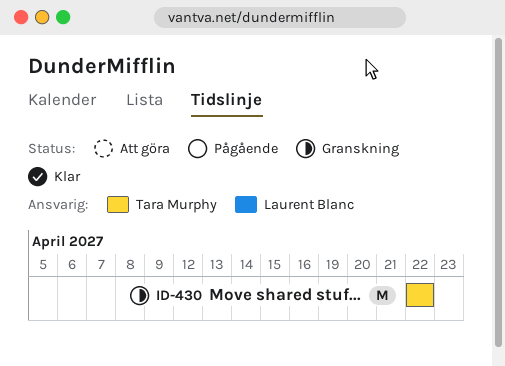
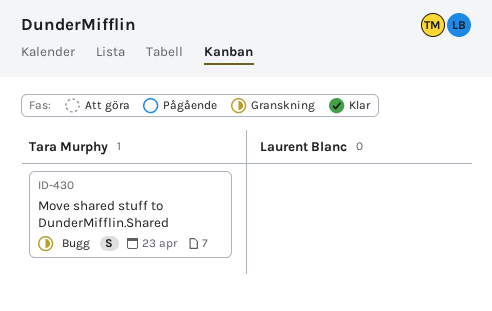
ID-430, estimate: M -> S
ID-430, due: Apr 22 -> Apr 23

